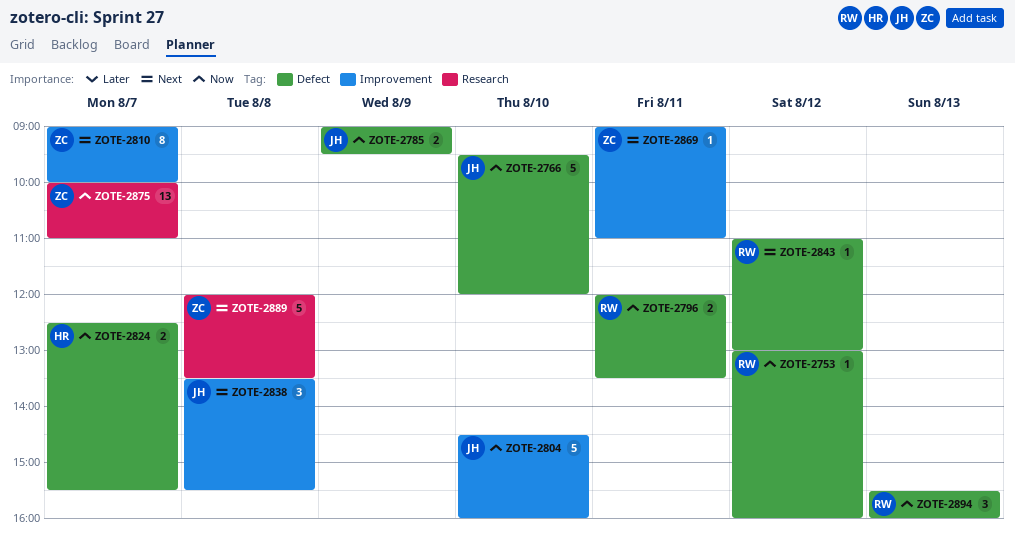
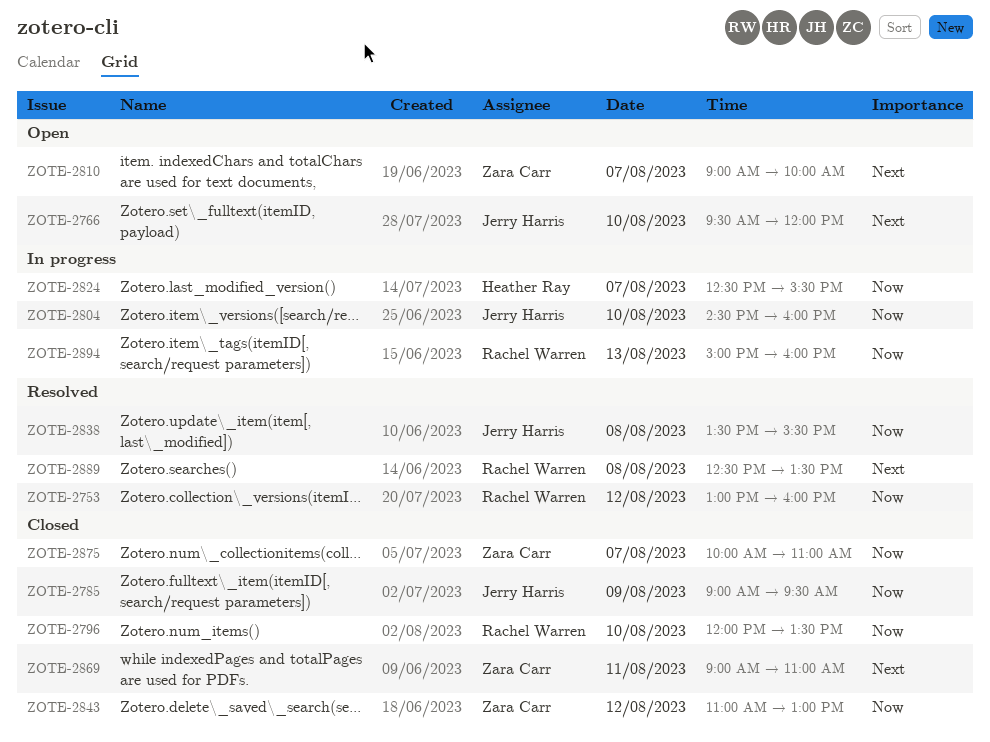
ZOTE-2766, priority: Now -> Next
ZOTE-2796, day: Aug 11 -> Aug 10
ZOTE-2838, priority: Next -> Now
ZOTE-2843, owner: Rachel Warren -> Zara Carr
ZOTE-2843, priority: Next -> Now
ZOTE-2889, owner: Zara Carr -> Rachel Warren
ZOTE-2889, begins: 12:00 -> 12:30
ZOTE-2894, begins: 15:30 -> 15:00

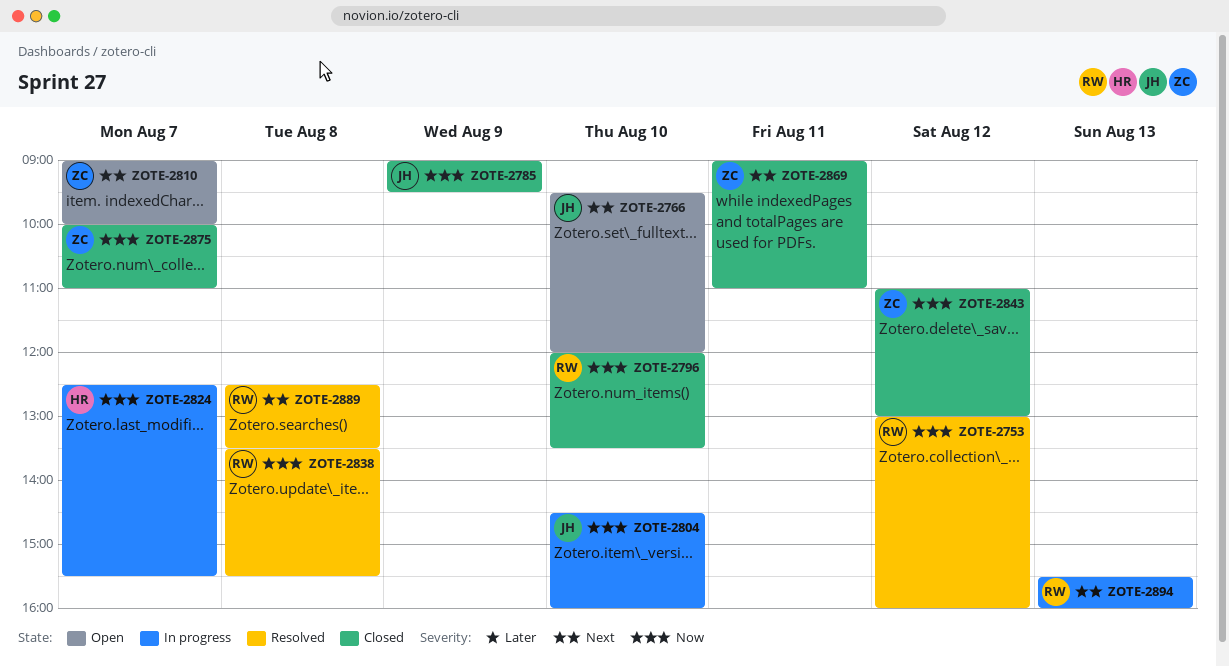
ZOTE-2838, owner: Jerry Harris -> Rachel Warren
ZOTE-2894, priority: Now -> Next
ZOTE-2894, begins: 15:00 -> 15:30

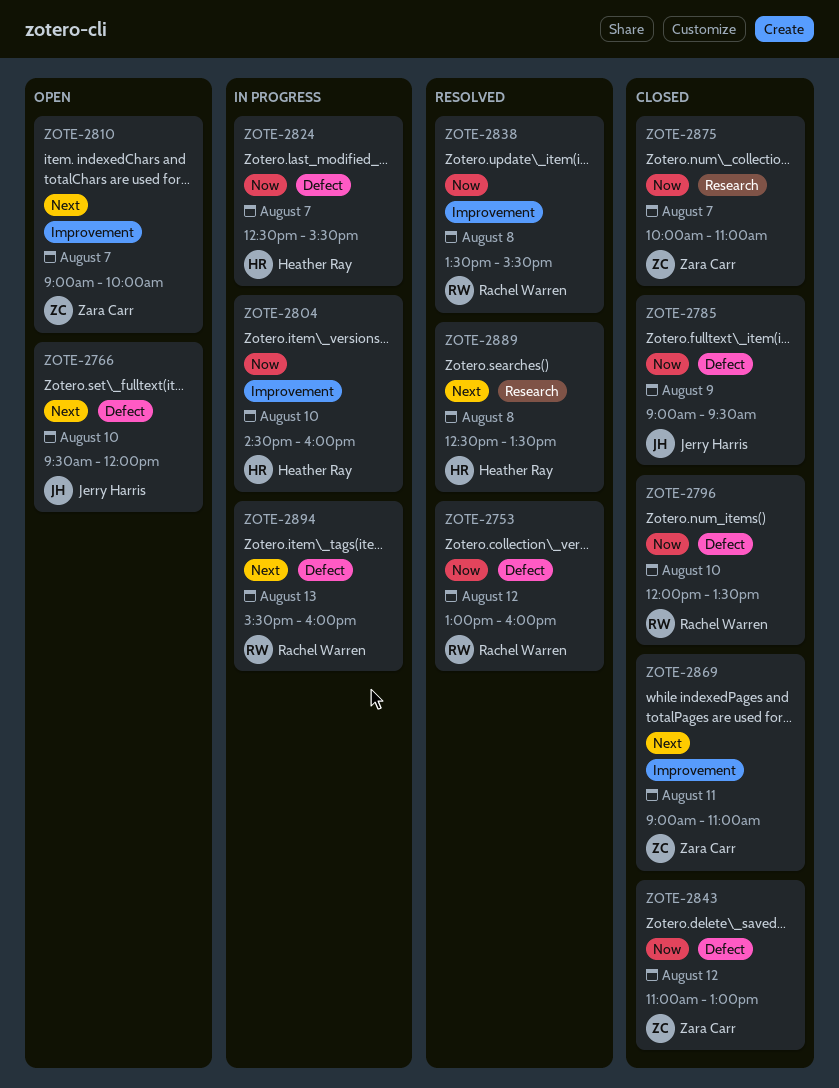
ZOTE-2804, owner: Jerry Harris -> Heather Ray
ZOTE-2889, owner: Rachel Warren -> Heather Ray

